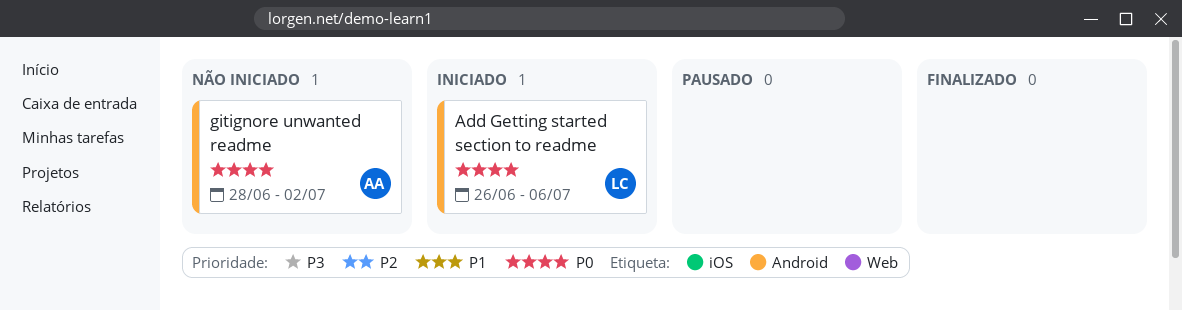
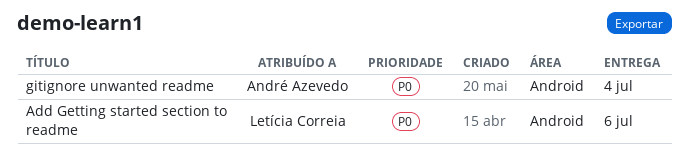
gitignore unwanted readme, due: Jul 2 -> Jul 4

